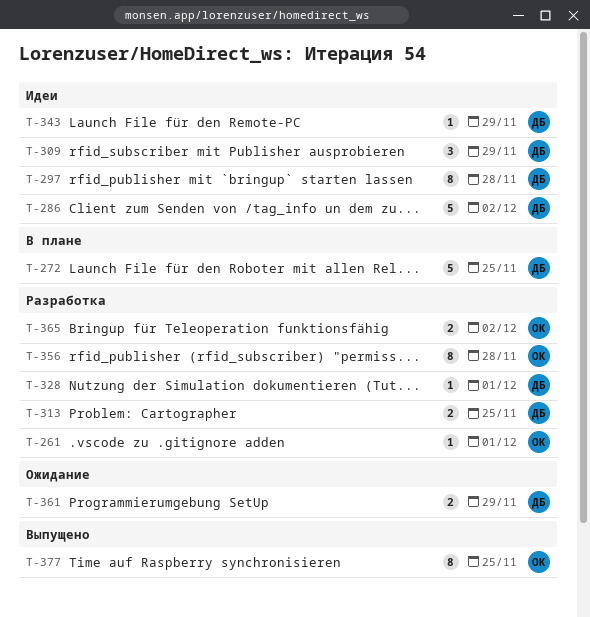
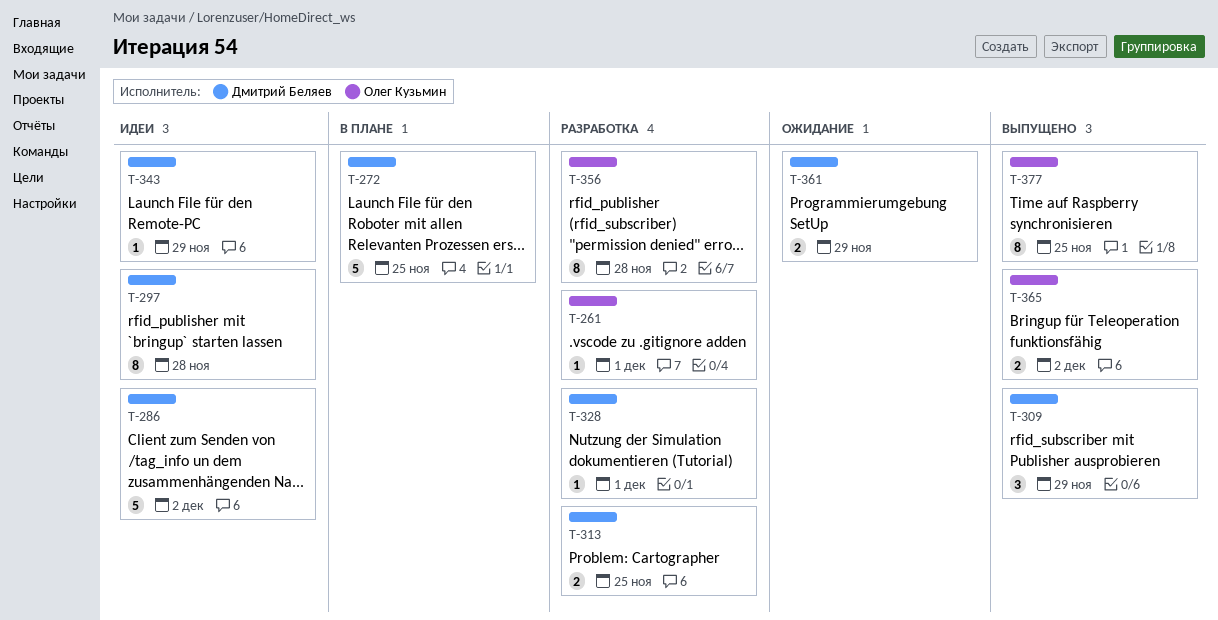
T-309, status: Идеи -> Выпущено
T-365, status: Разработка -> Выпущено

